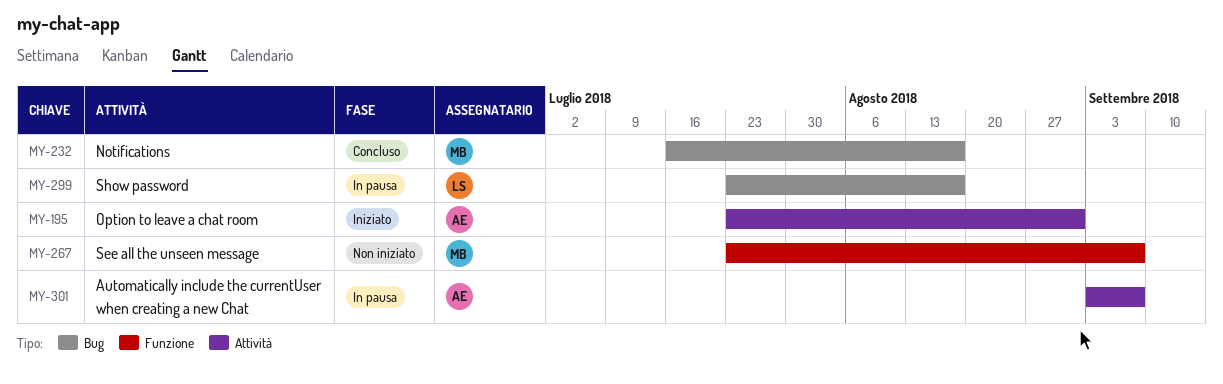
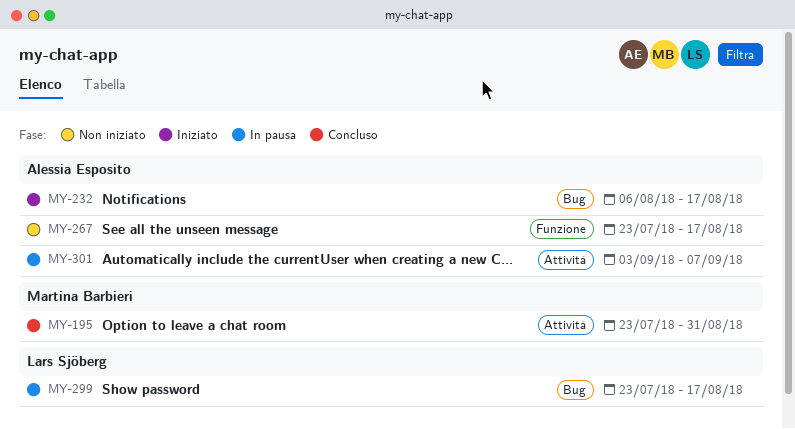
MY-195, status: Iniziato -> Concluso
MY-195, owner: Alessia Esposito -> Martina Barbieri
MY-232, status: Concluso -> Iniziato
MY-232, owner: Martina Barbieri -> Alessia Esposito
MY-232, start: Jul 16 -> Aug 6
MY-267, owner: Martina Barbieri -> Alessia Esposito
MY-267, due: Sep 7 -> Aug 17

